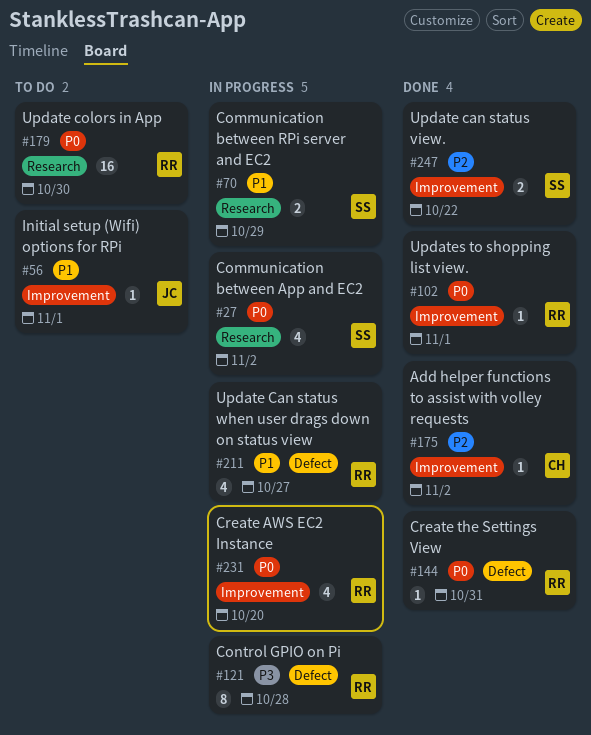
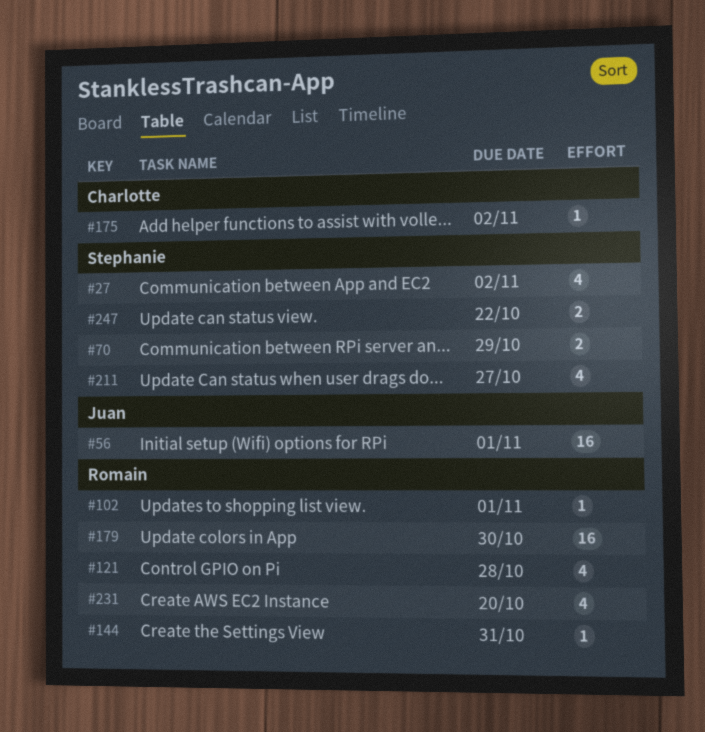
#56, estimate: 1 -> 16
#121, estimate: 8 -> 4
#211, owner: Romain -> Stephanie

